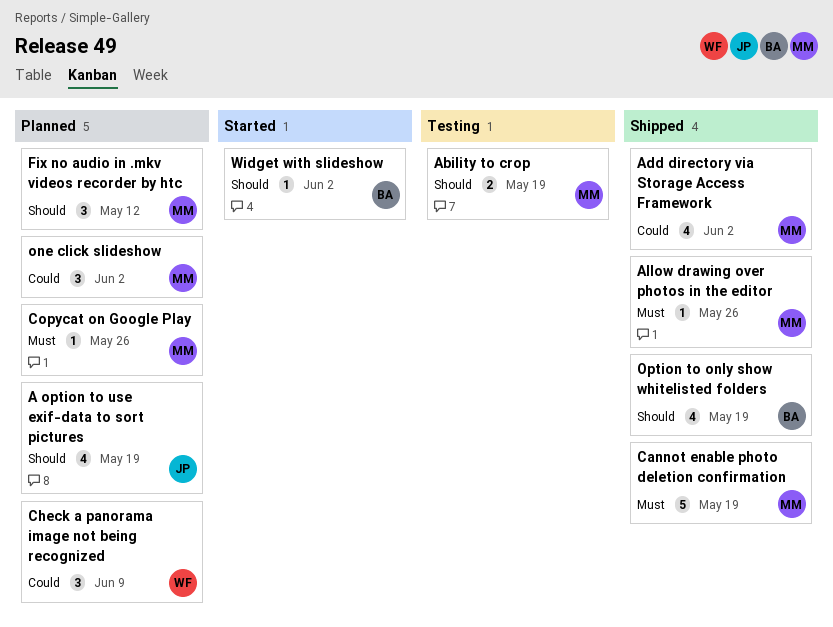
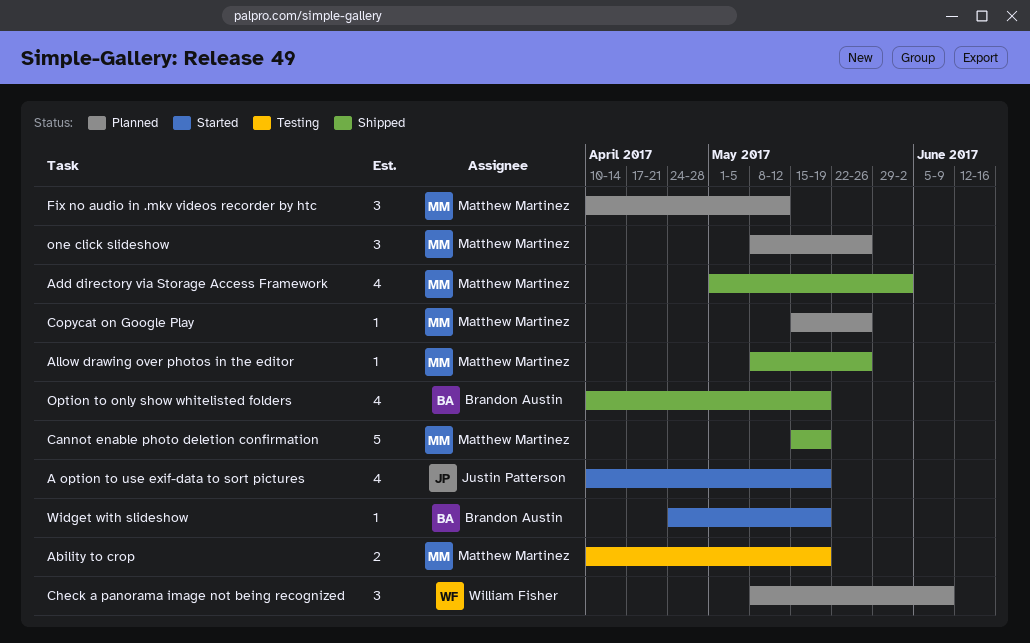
A option to use exif-data to sort pictures, status: Planned -> Started
one click slideshow, due: Jun 2 -> May 26
Widget with slideshow, due: Jun 2 -> May 19

